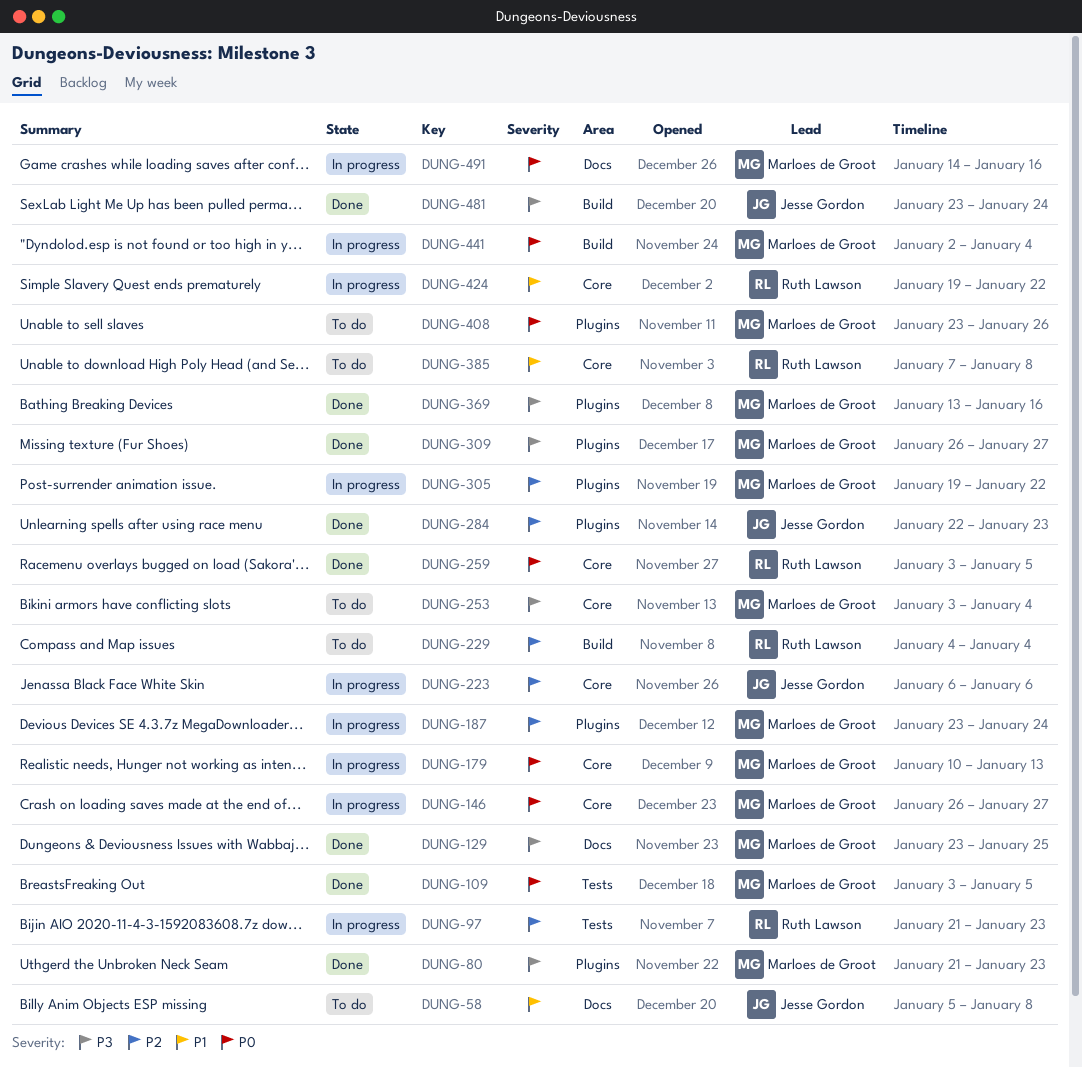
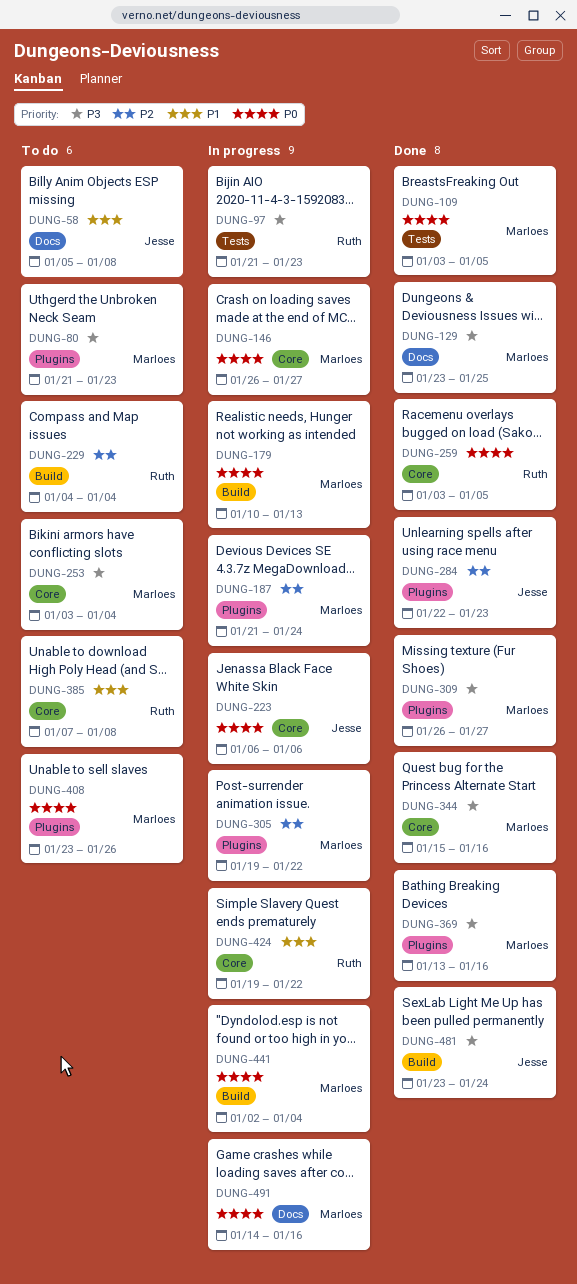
DUNG-80, status: Done -> To do
DUNG-97, priority: P2 -> P3
DUNG-179, label: Core -> Build
DUNG-187, start: Jan 23 -> Jan 21
DUNG-223, priority: P2 -> P0
DUNG-344: none -> present

